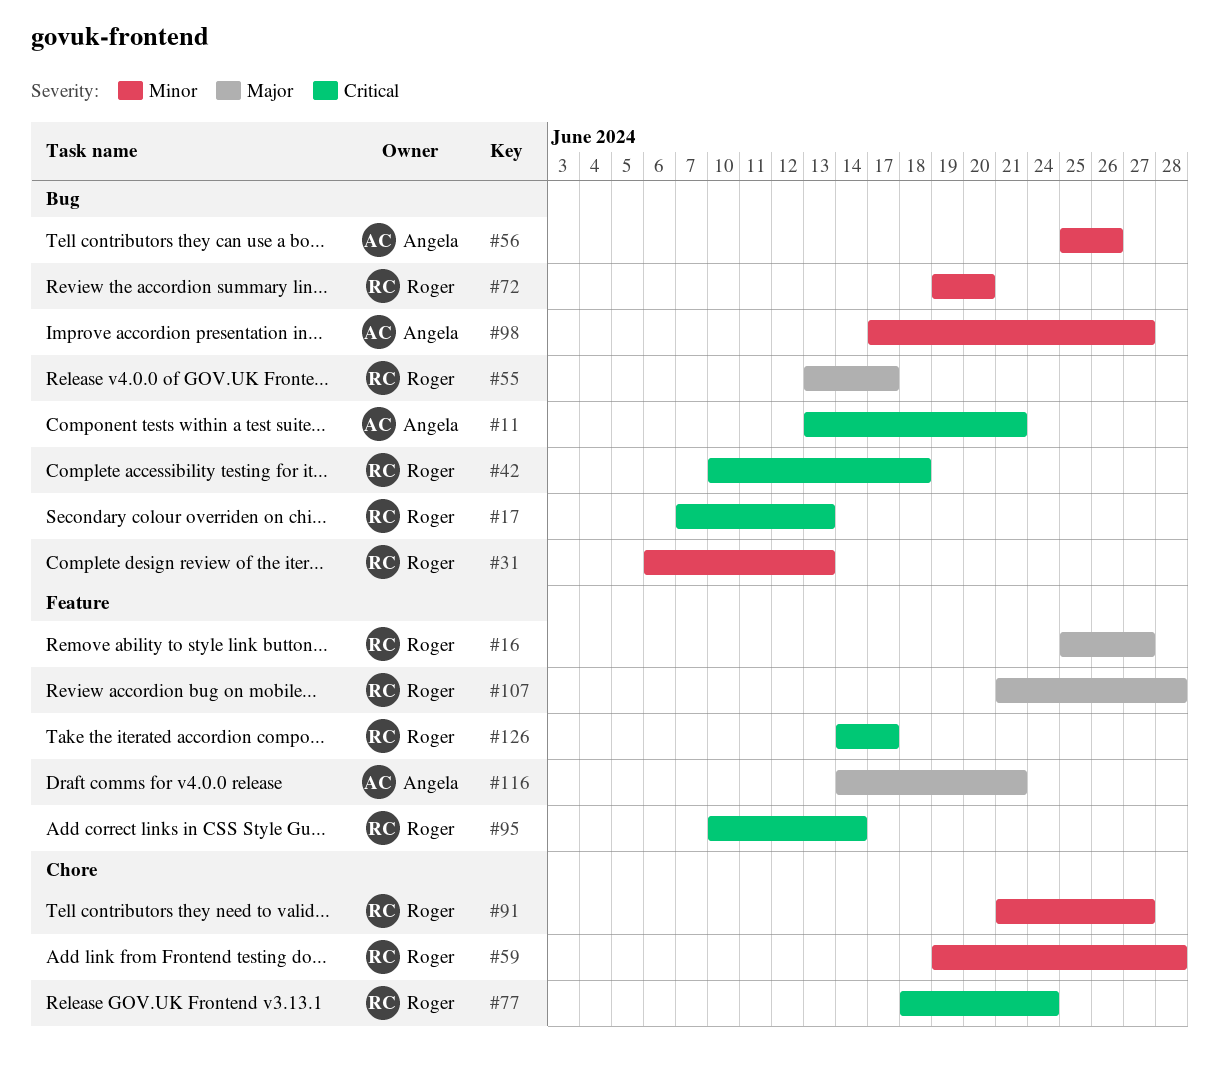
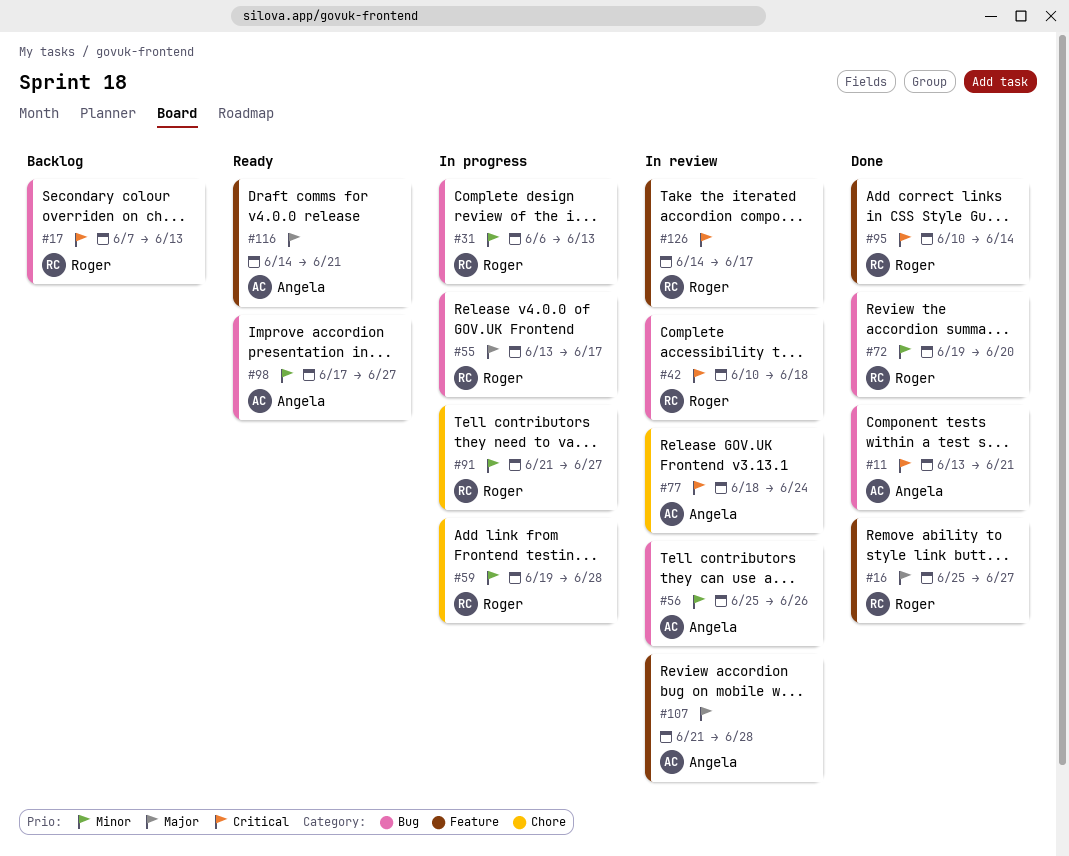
#77, owner: Roger -> Angela
#107, owner: Roger -> Angela

